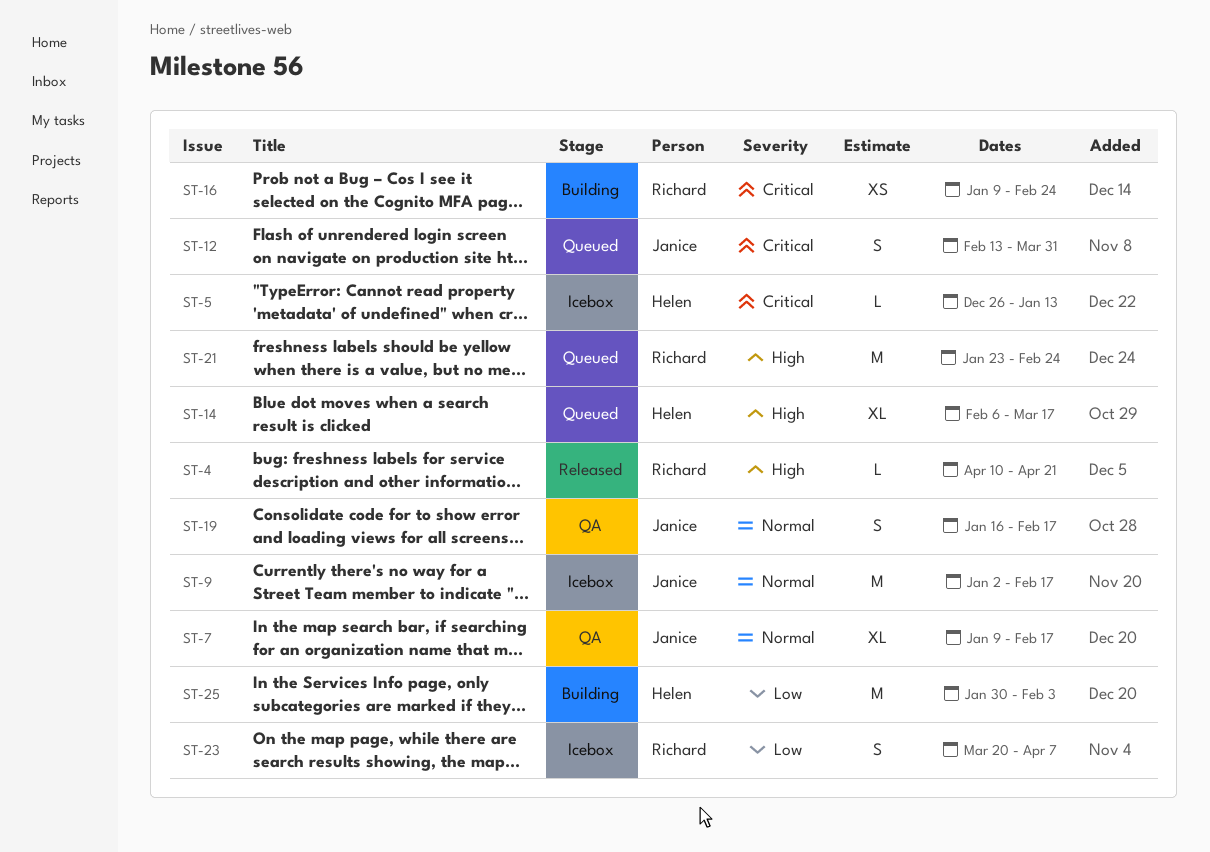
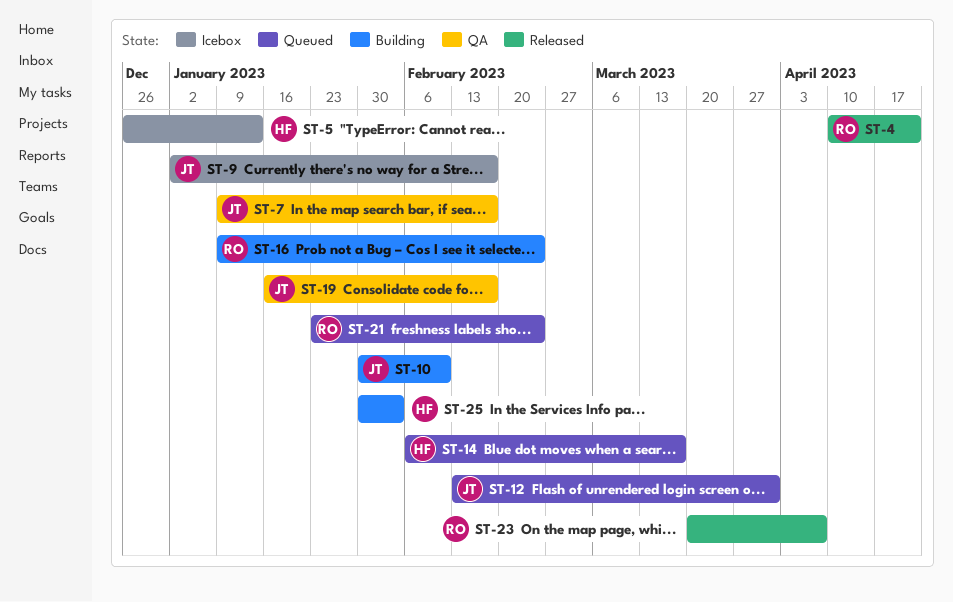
ST-10: none -> present
ST-23, status: Icebox -> Released

